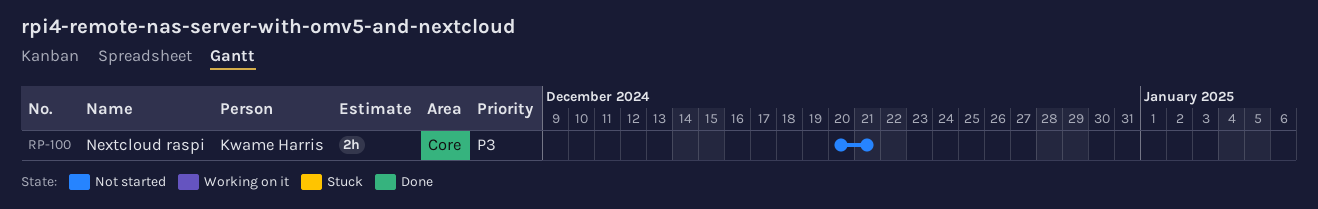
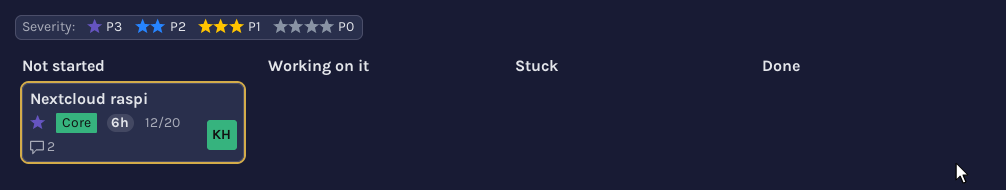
Nextcloud raspi, estimate: 2h -> 6h
Nextcloud raspi, due: Dec 21 -> Dec 20

